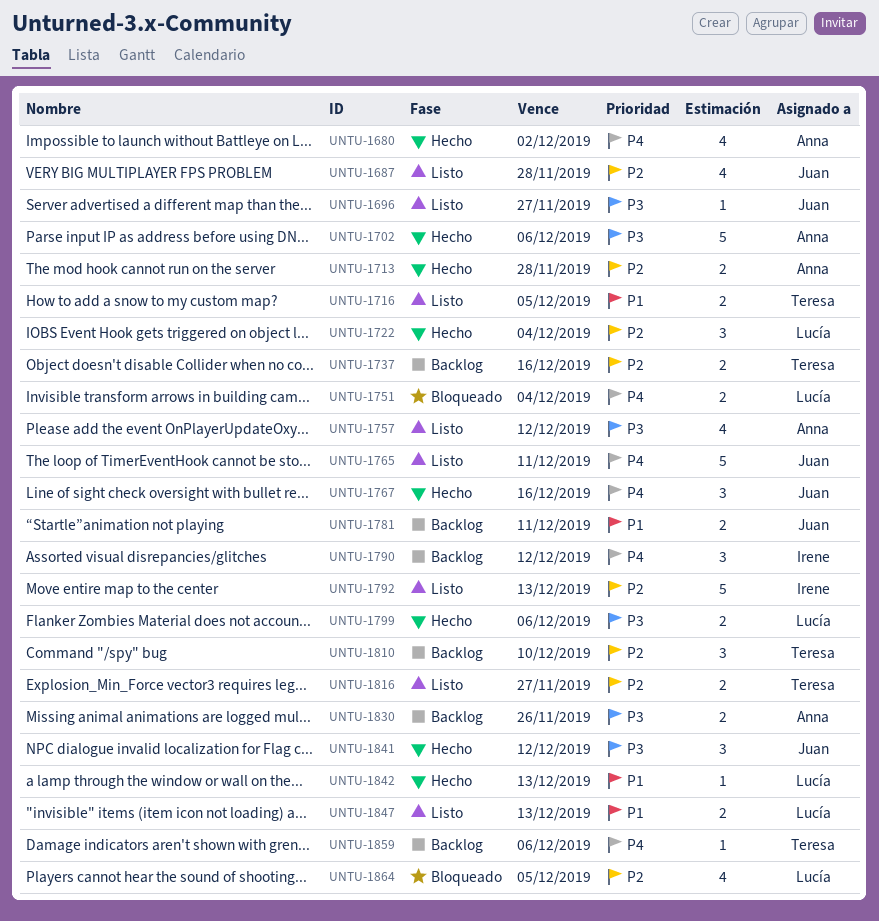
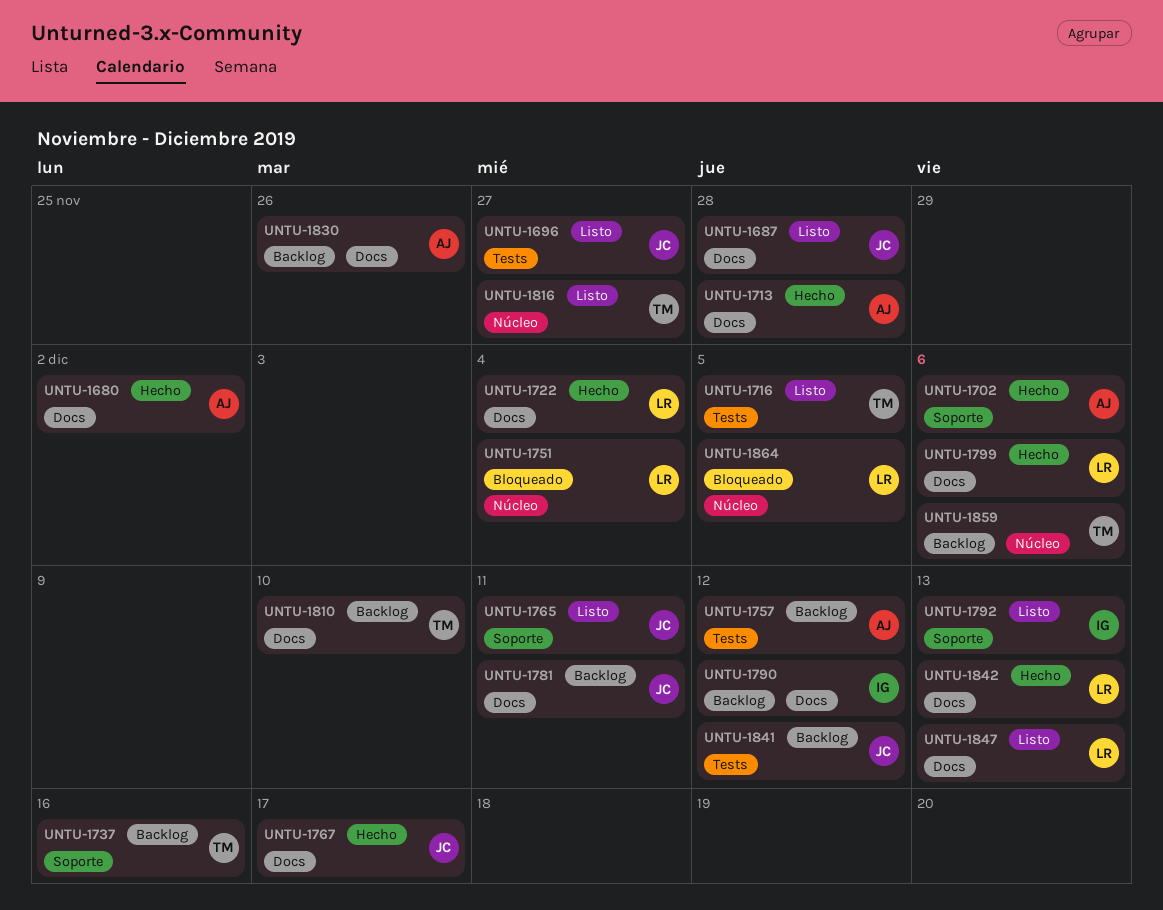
UNTU-1757, status: Listo -> Backlog
UNTU-1767, due: Dec 16 -> Dec 17
UNTU-1841, status: Hecho -> Backlog

